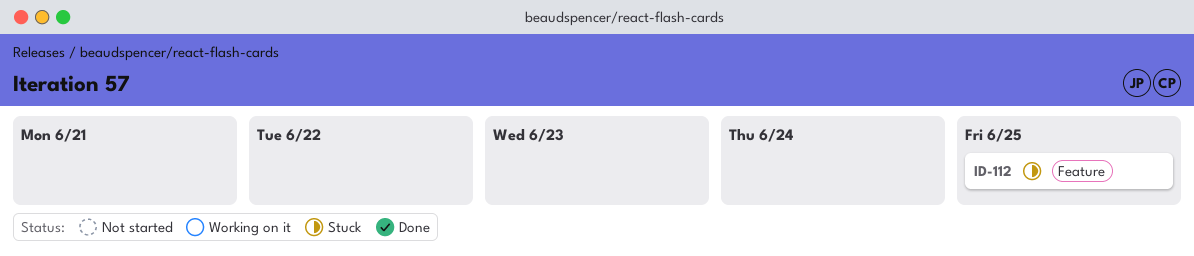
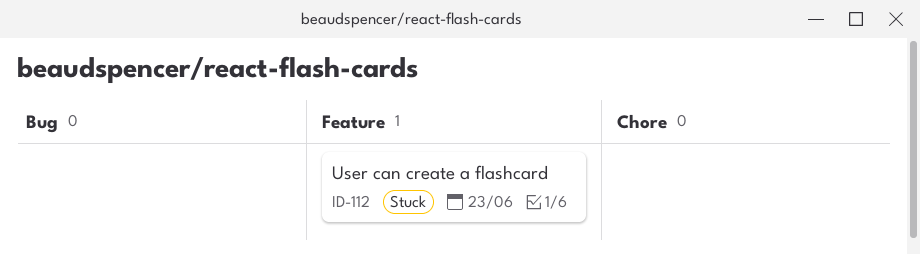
ID-112, due: Jun 25 -> Jun 23

